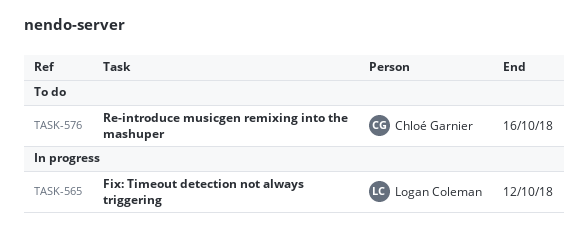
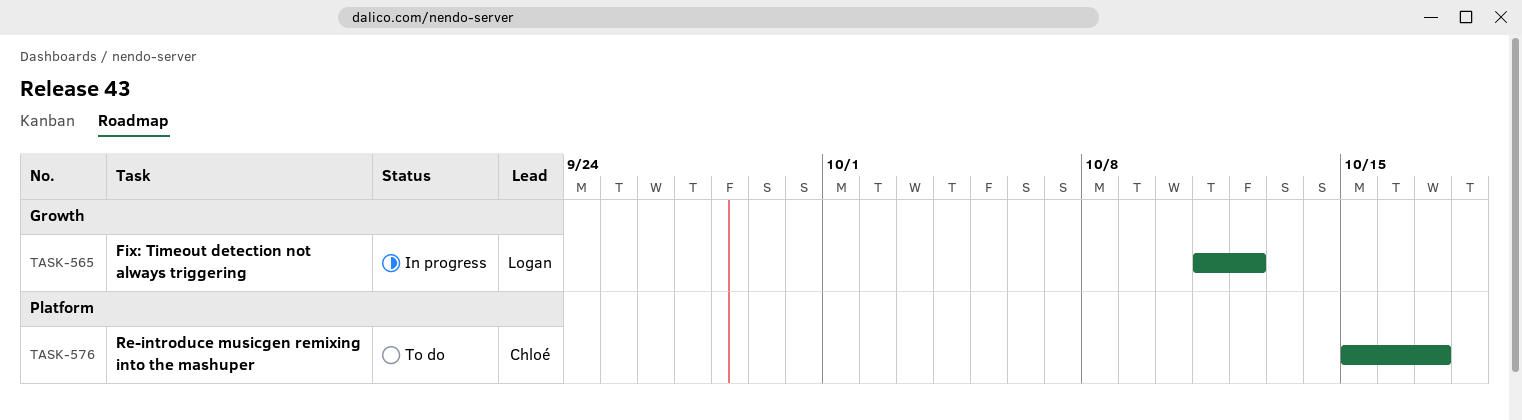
TASK-576, due: Oct 16 -> Oct 17

